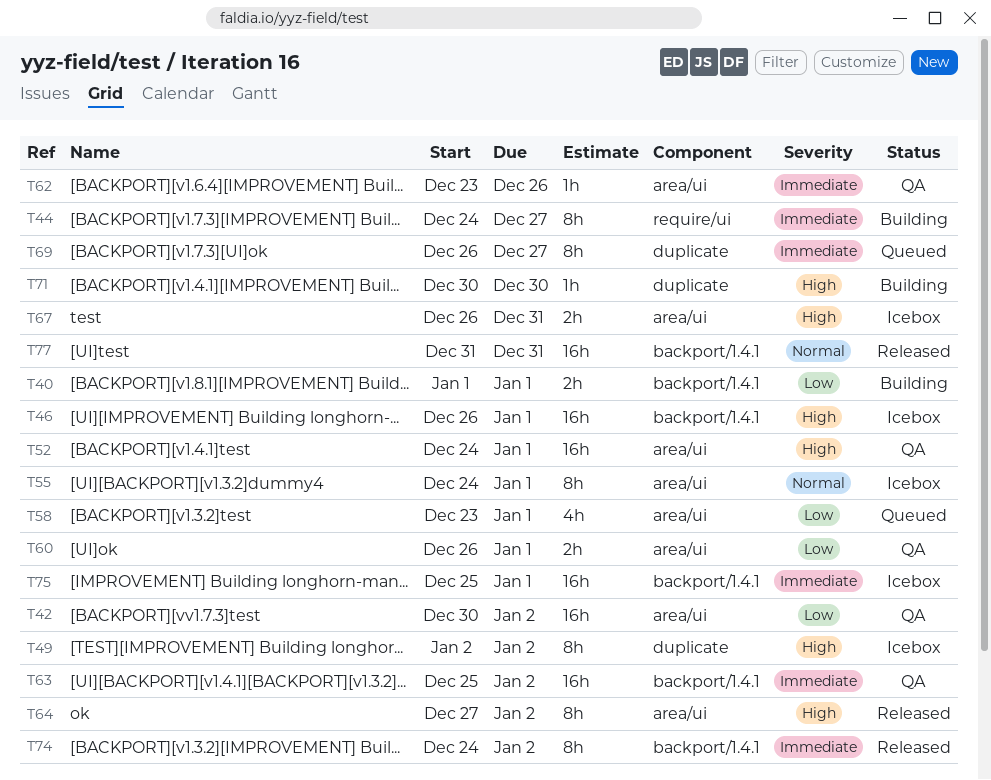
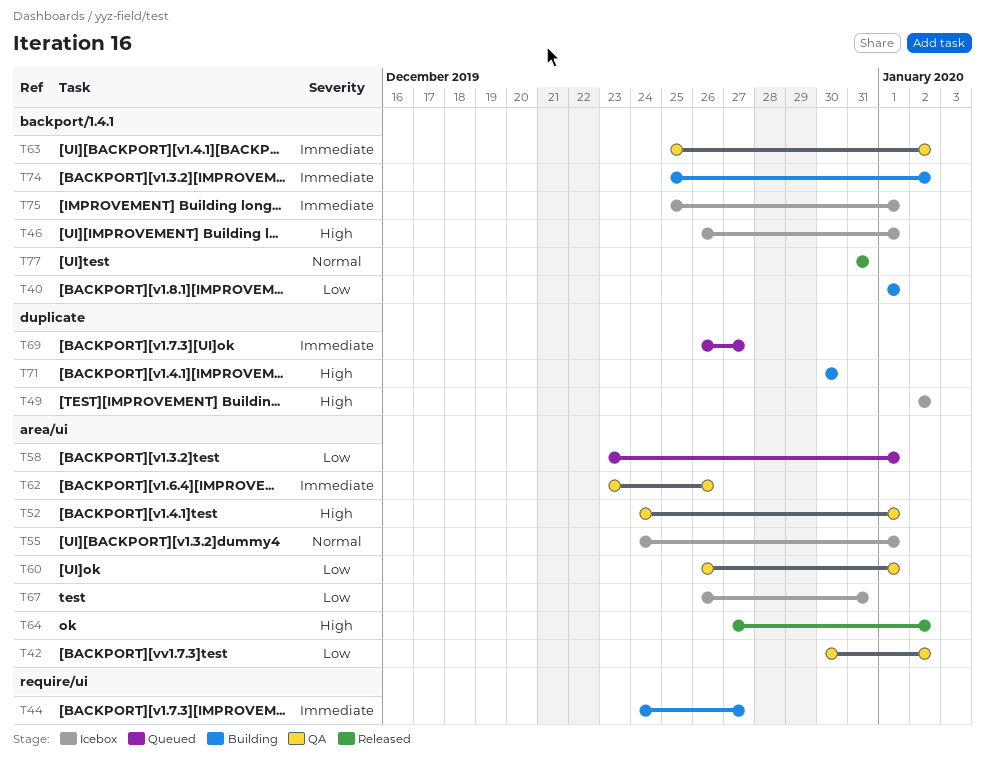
T67, priority: High -> Low
T74, status: Released -> Building
T74, start: Dec 24 -> Dec 25

